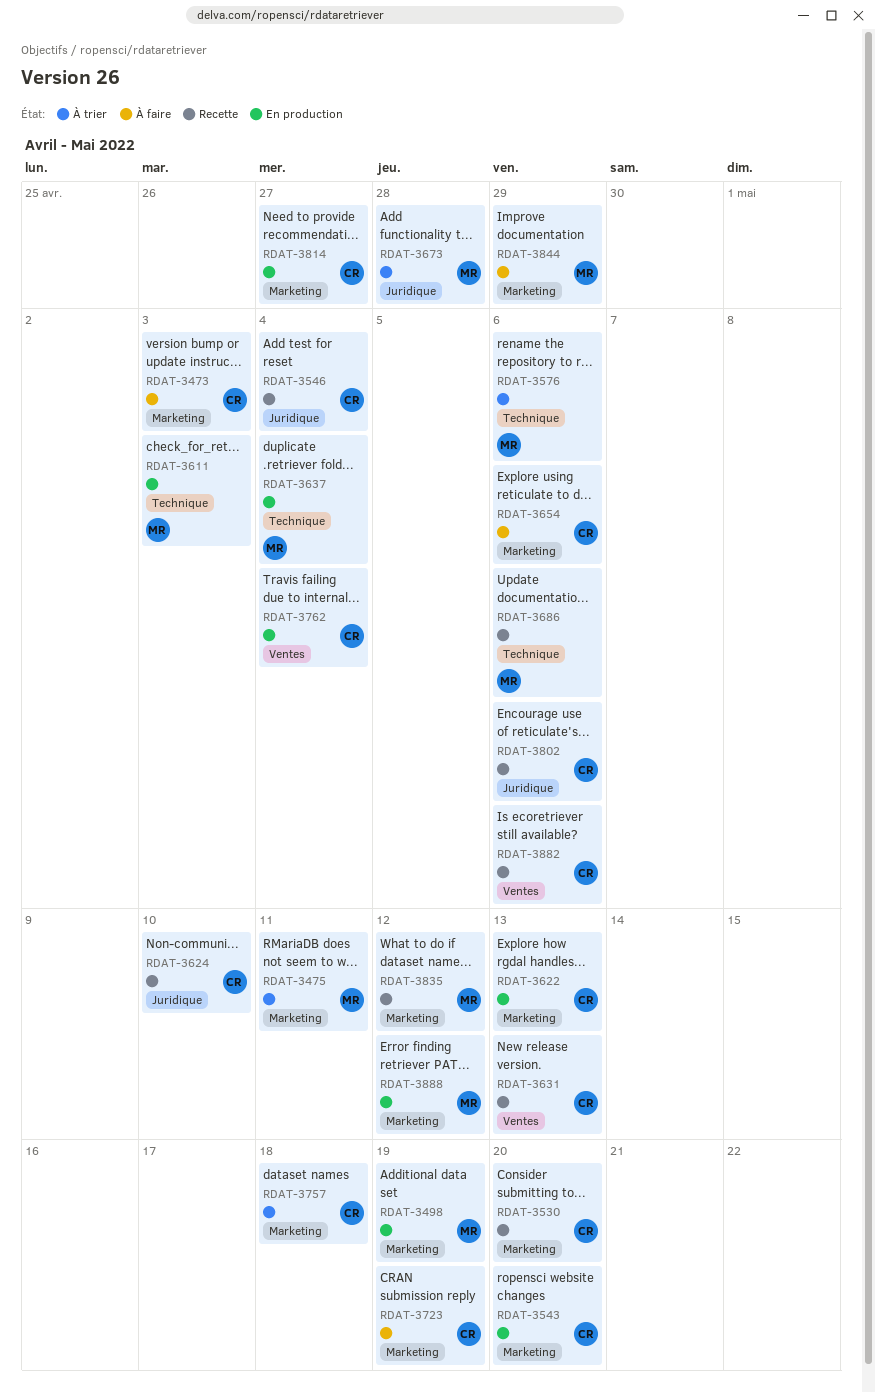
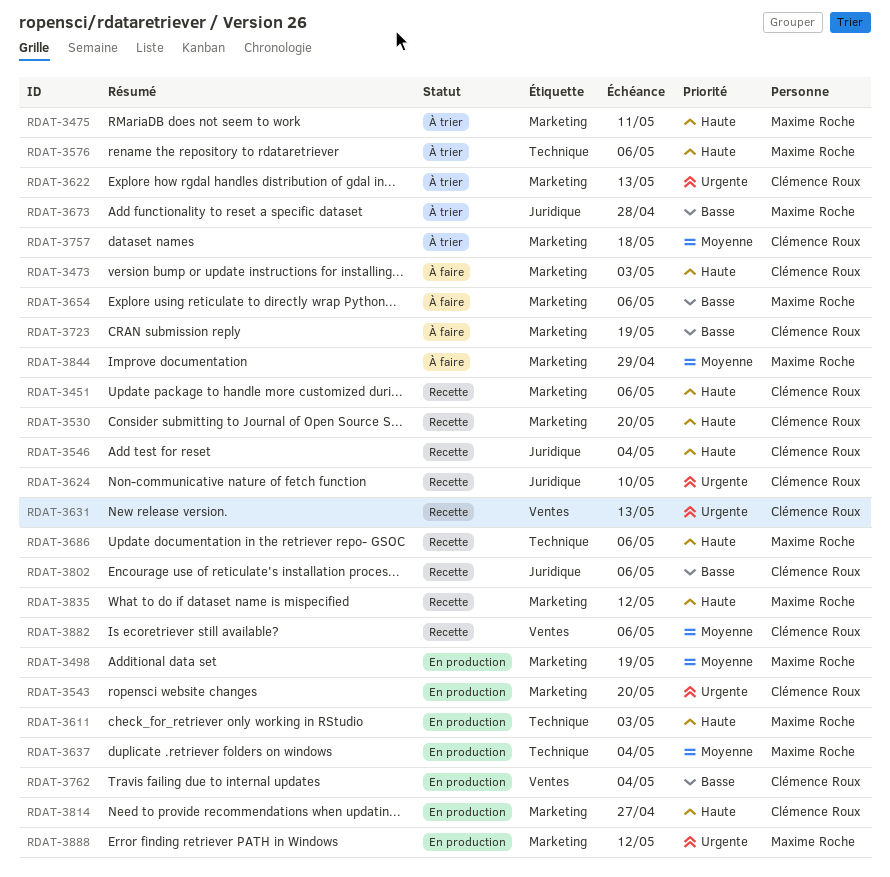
RDAT-3451: none -> present
RDAT-3622, status: En production -> À trier
RDAT-3654, owner: Clémence Roux -> Maxime Roche

